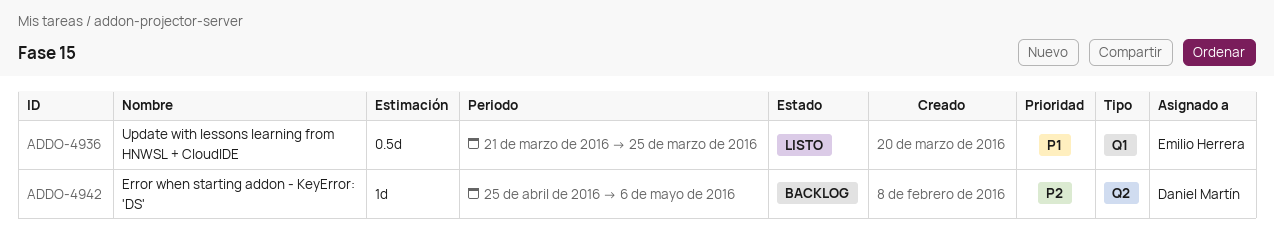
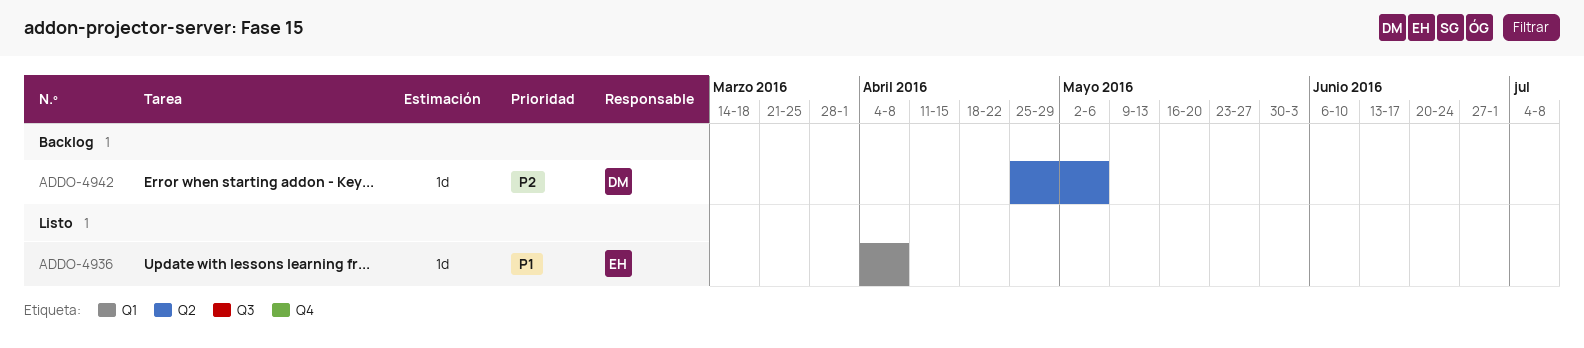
ADDO-4936, estimate: 0.5d -> 1d
ADDO-4936, start: Mar 21 -> Apr 4
ADDO-4936, due: Mar 25 -> Apr 8

